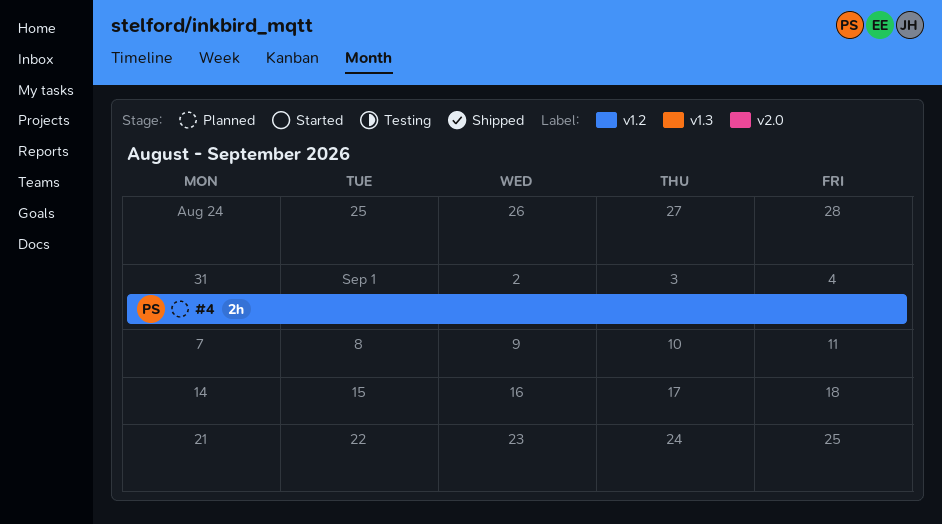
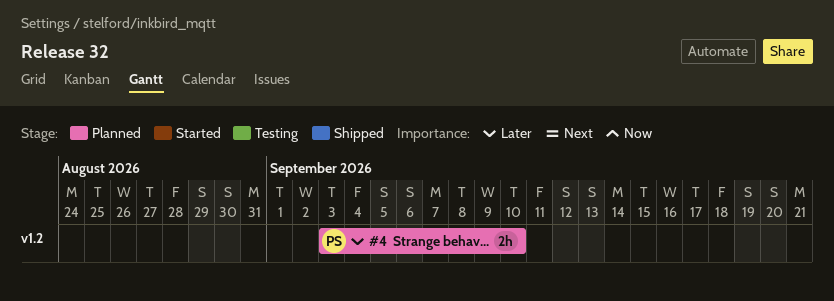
#4, start: Aug 31 -> Sep 3
#4, due: Sep 4 -> Sep 10

